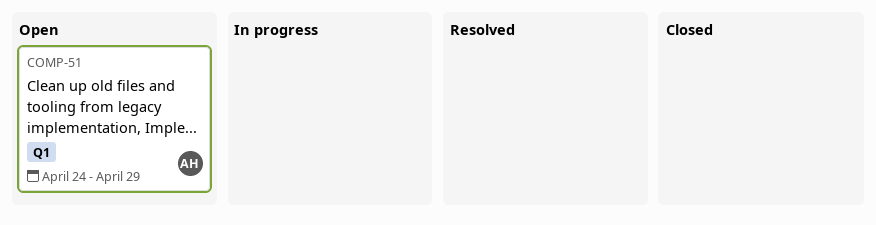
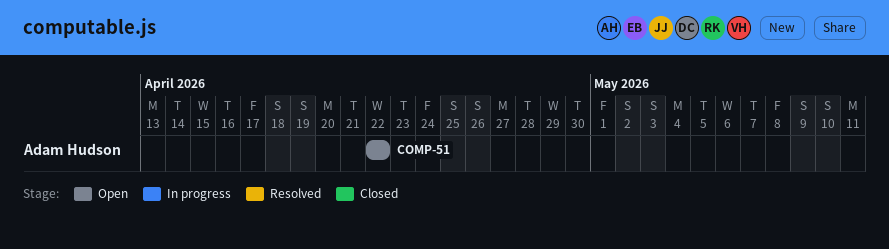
COMP-51, start: Apr 24 -> Apr 22
COMP-51, due: Apr 29 -> Apr 22

